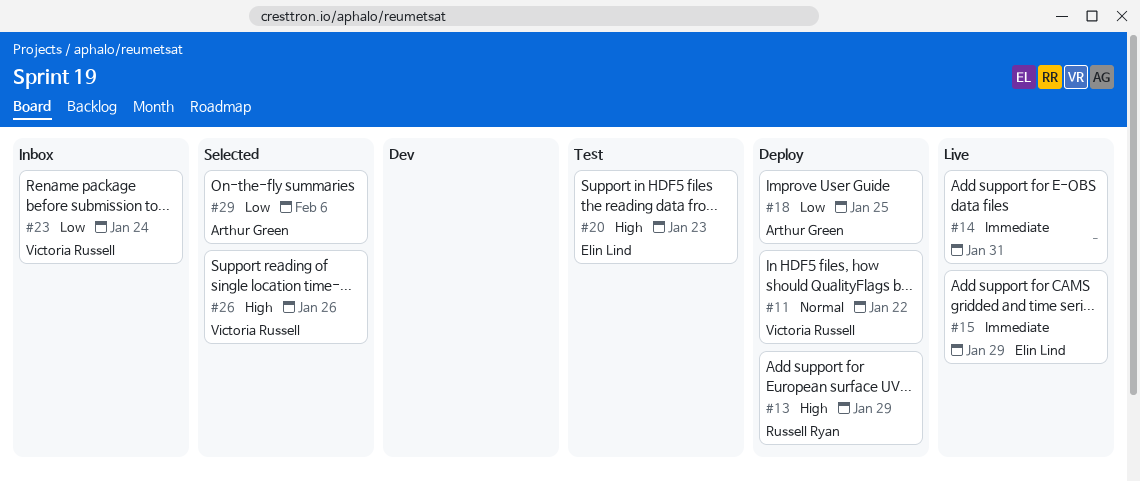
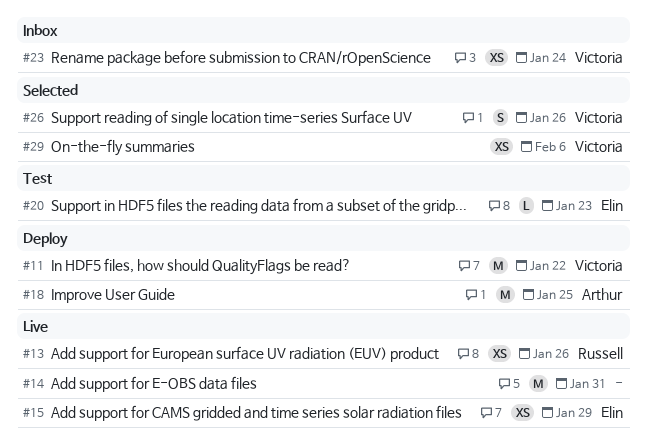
#13, status: Deploy -> Live
#13, due: Jan 29 -> Jan 26
#29, owner: Arthur Green -> Victoria Russell

